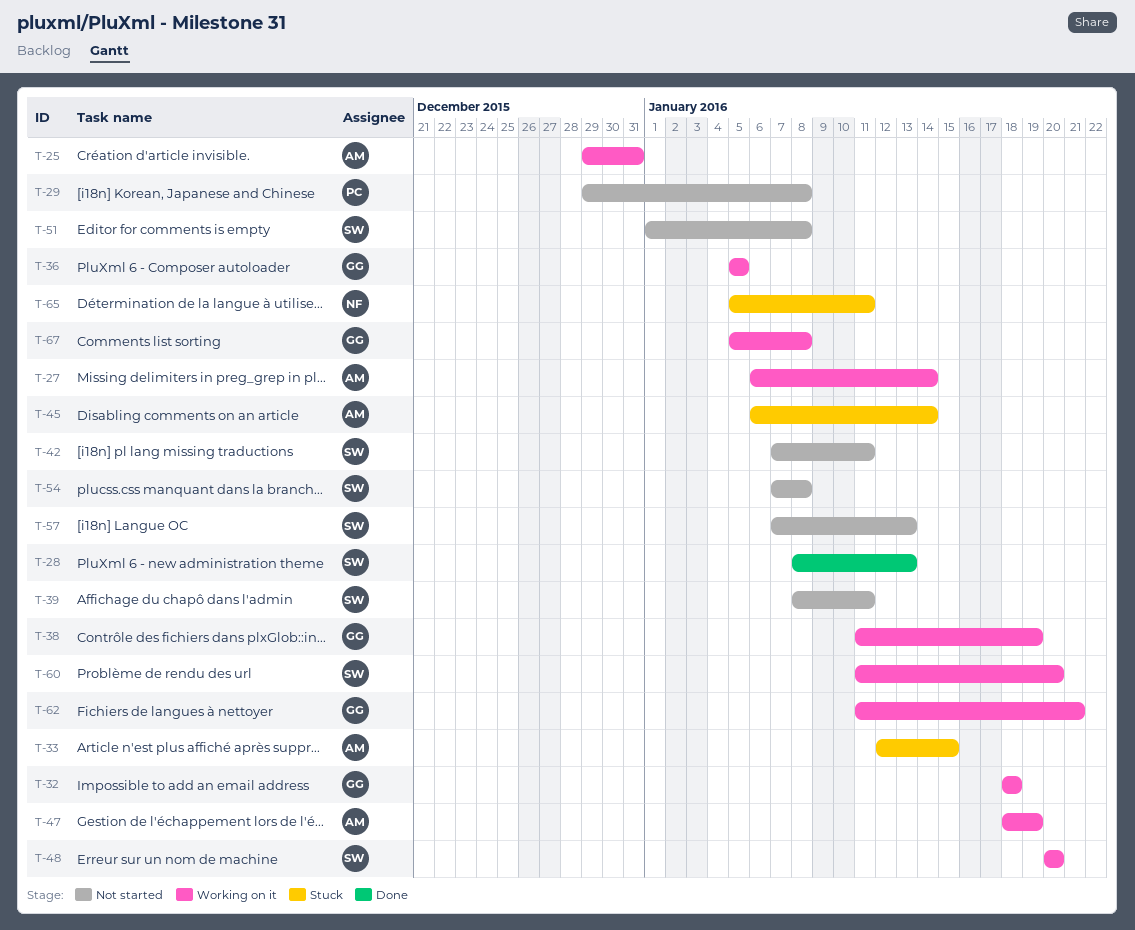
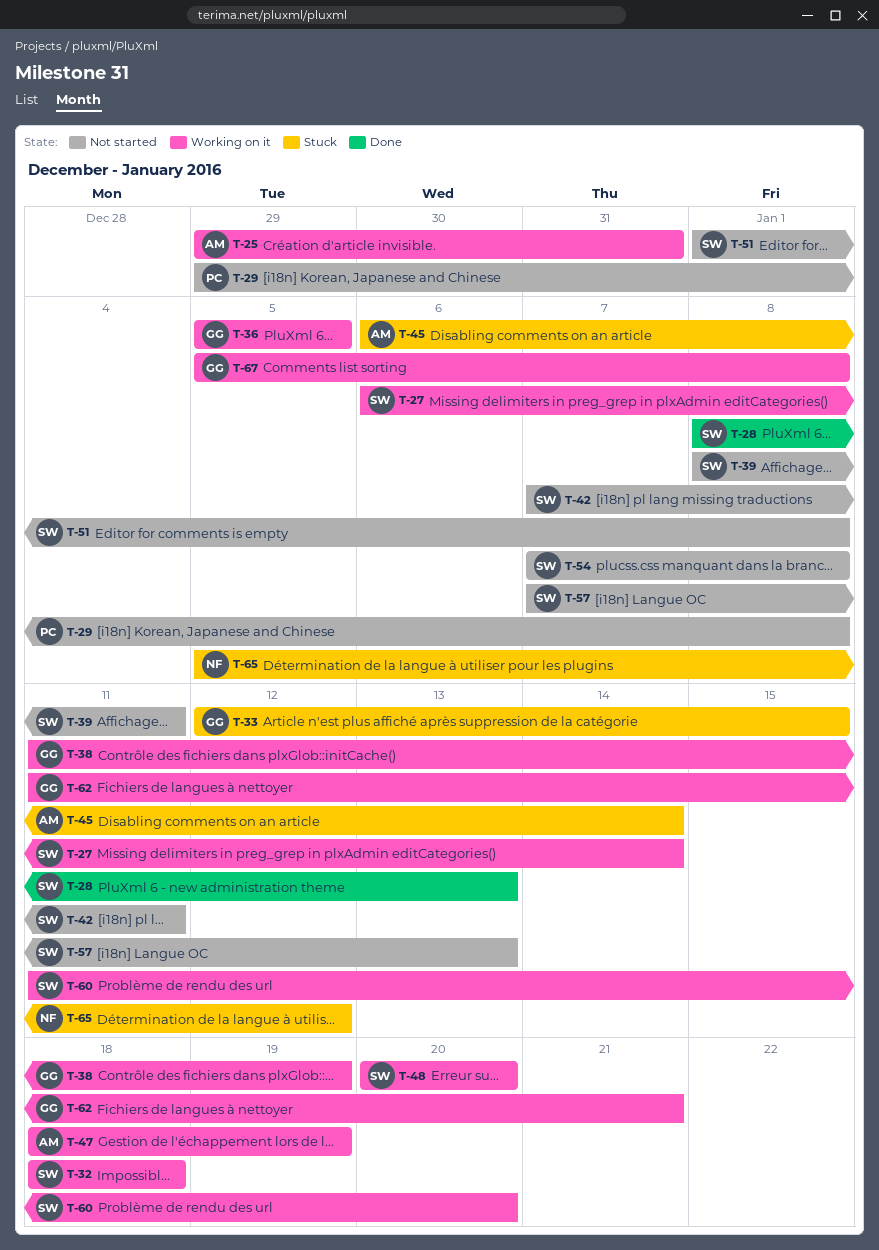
T-27, owner: AM -> SW
T-32, owner: GG -> SW
T-33, owner: AM -> GG
T-65, due: Jan 11 -> Jan 12

